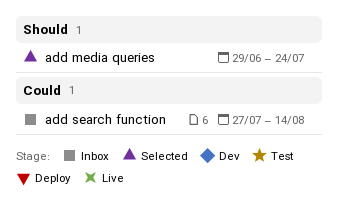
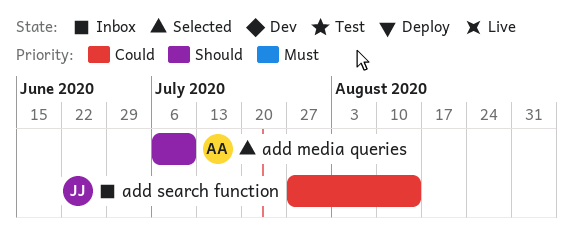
add media queries, start: Jun 29 -> Jul 6
add media queries, due: Jul 24 -> Jul 10

